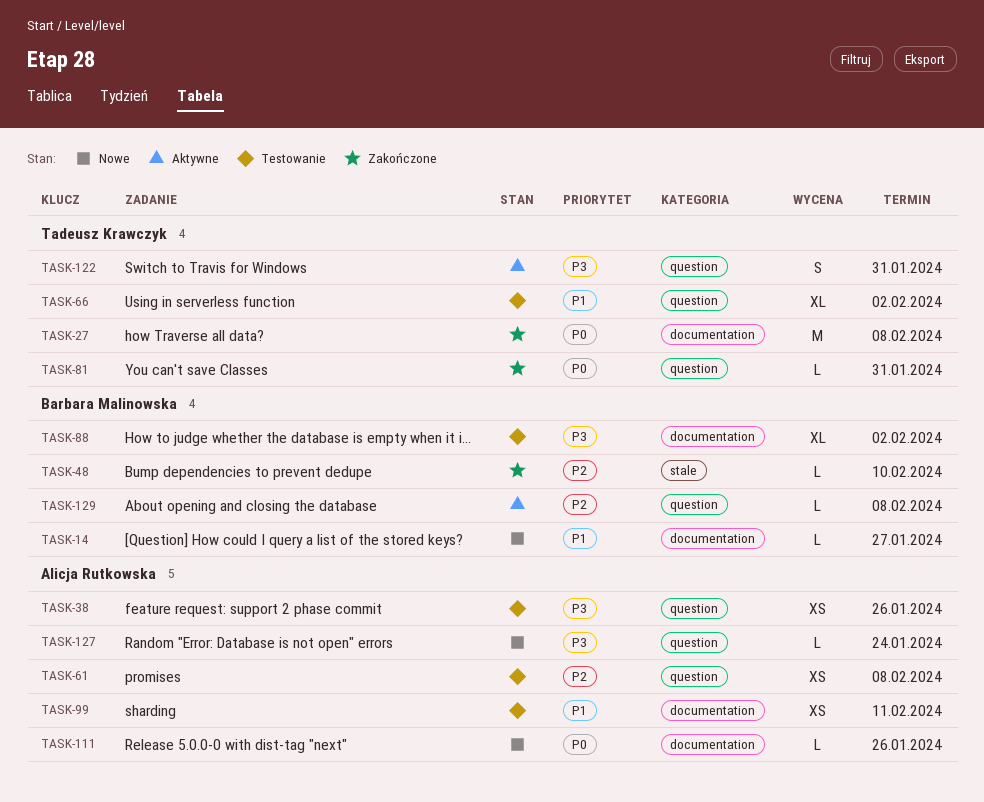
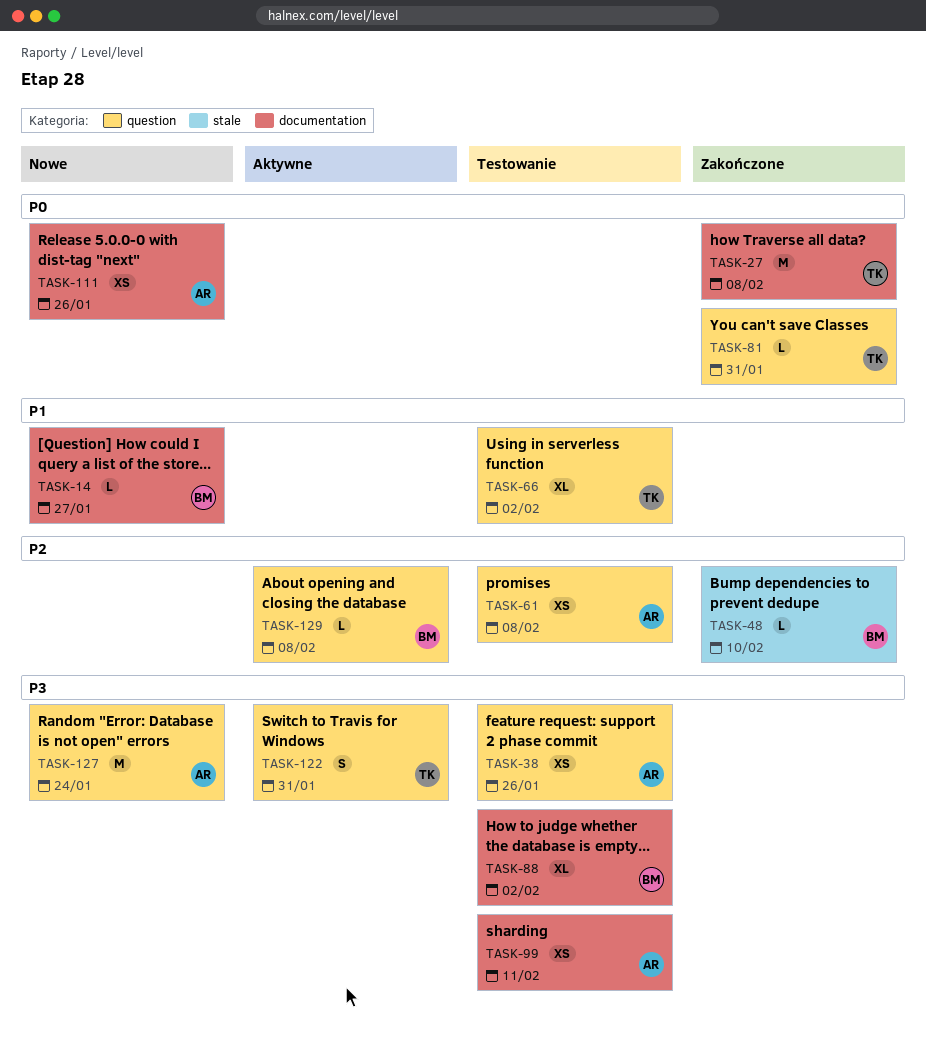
TASK-99, priority: P1 -> P3
TASK-111, estimate: L -> XS
TASK-127, estimate: L -> M

